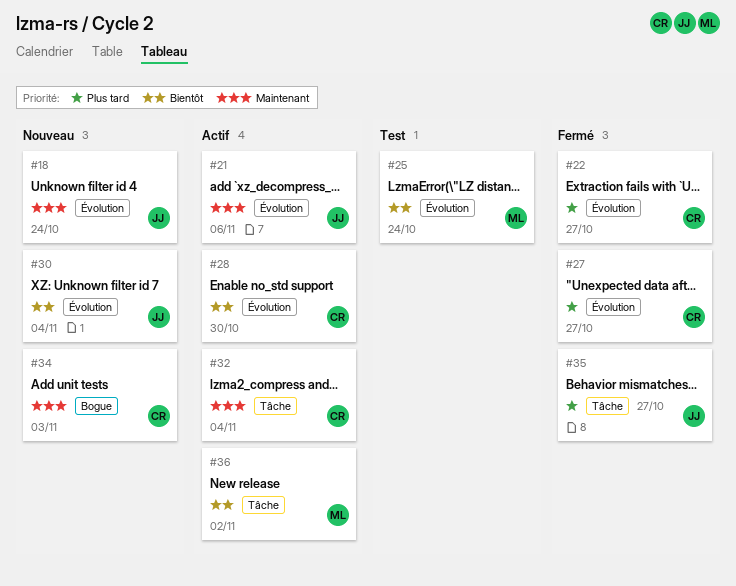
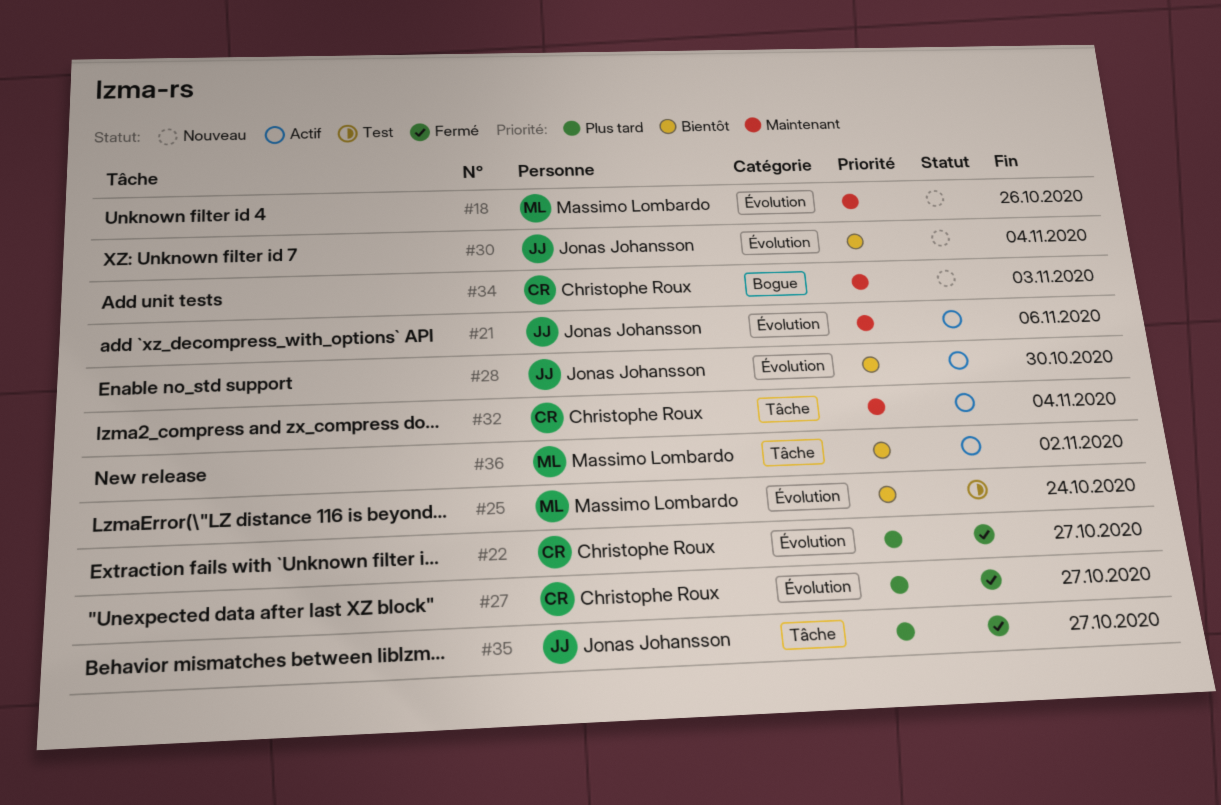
#18, owner: Jonas Johansson -> Massimo Lombardo
#18, due: Oct 24 -> Oct 26
#28, owner: Christophe Roux -> Jonas Johansson

